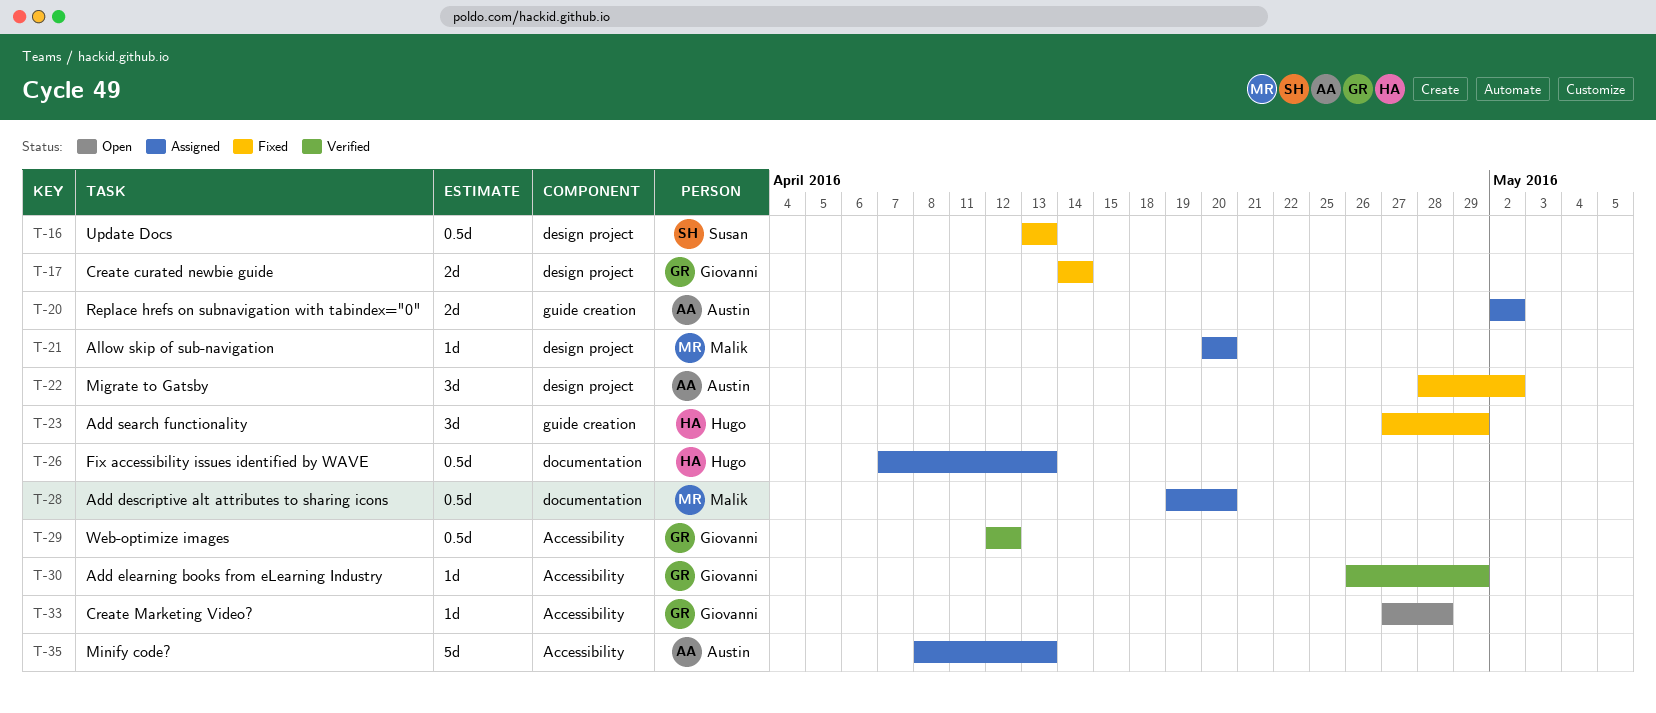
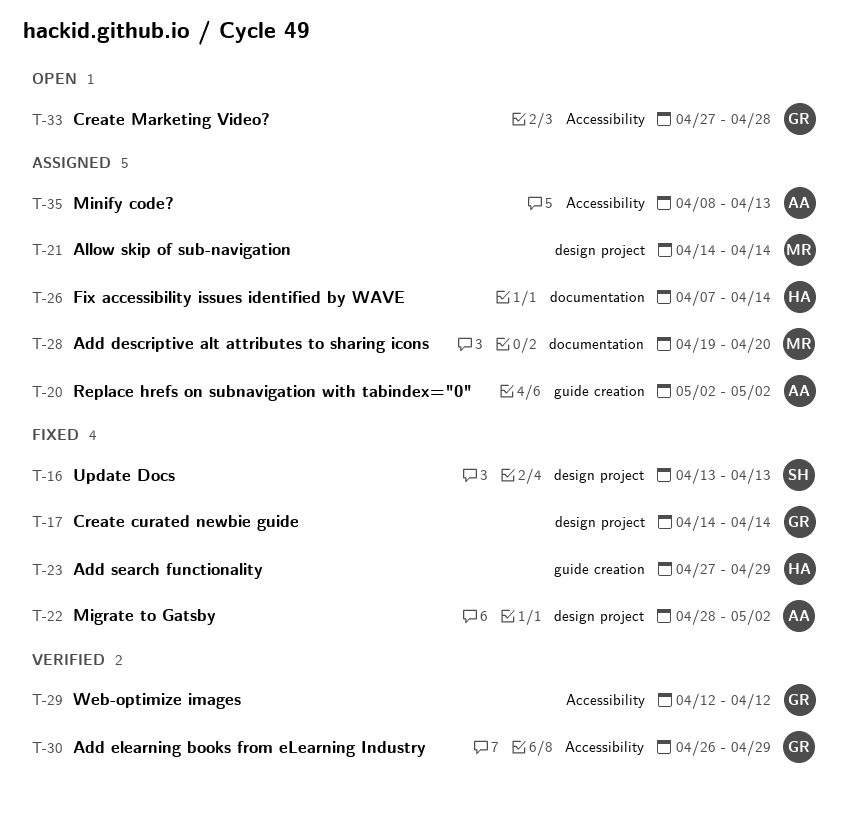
T-21, start: Apr 20 -> Apr 14
T-21, due: Apr 20 -> Apr 14
T-26, due: Apr 13 -> Apr 14

